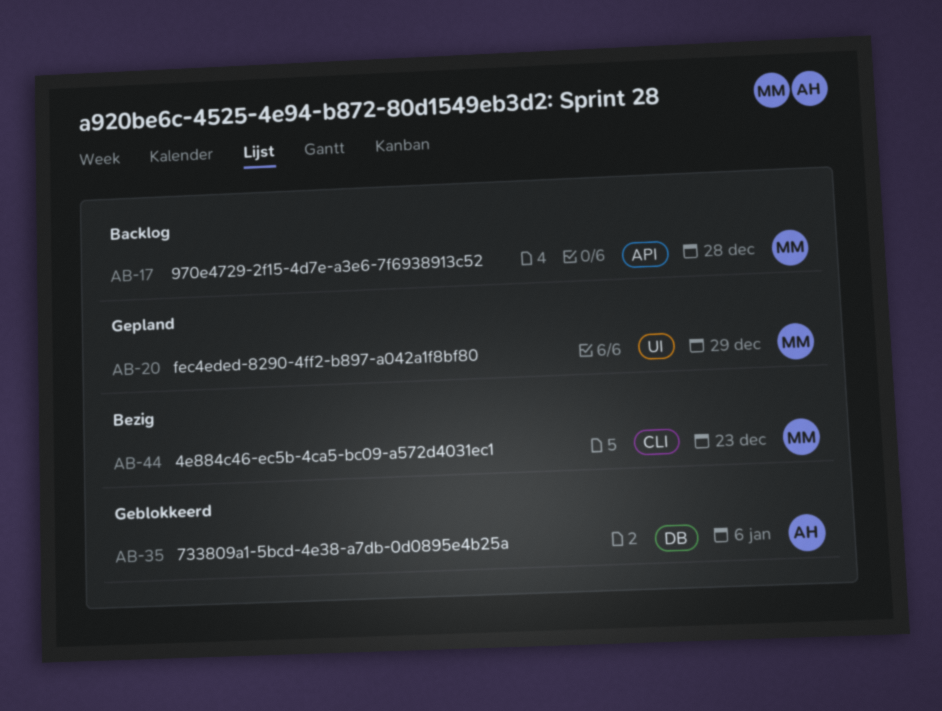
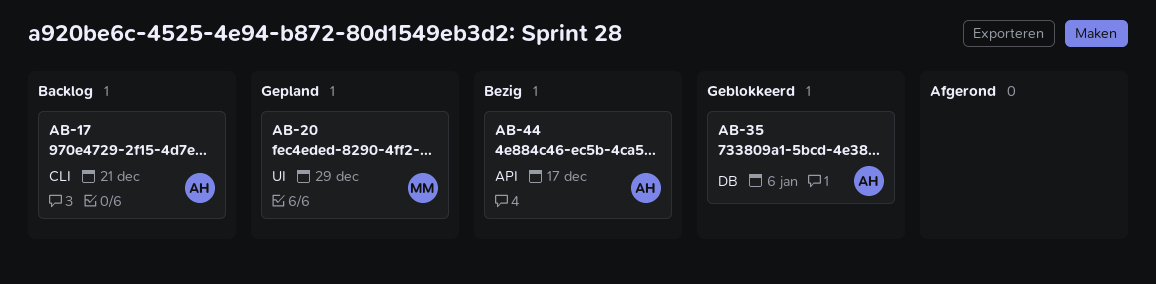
AB-17, owner: MM -> AH
AB-17, label: API -> CLI
AB-17, due: Dec 28 -> Dec 21
AB-44, owner: MM -> AH
AB-44, label: CLI -> API
AB-44, due: Dec 23 -> Dec 17

